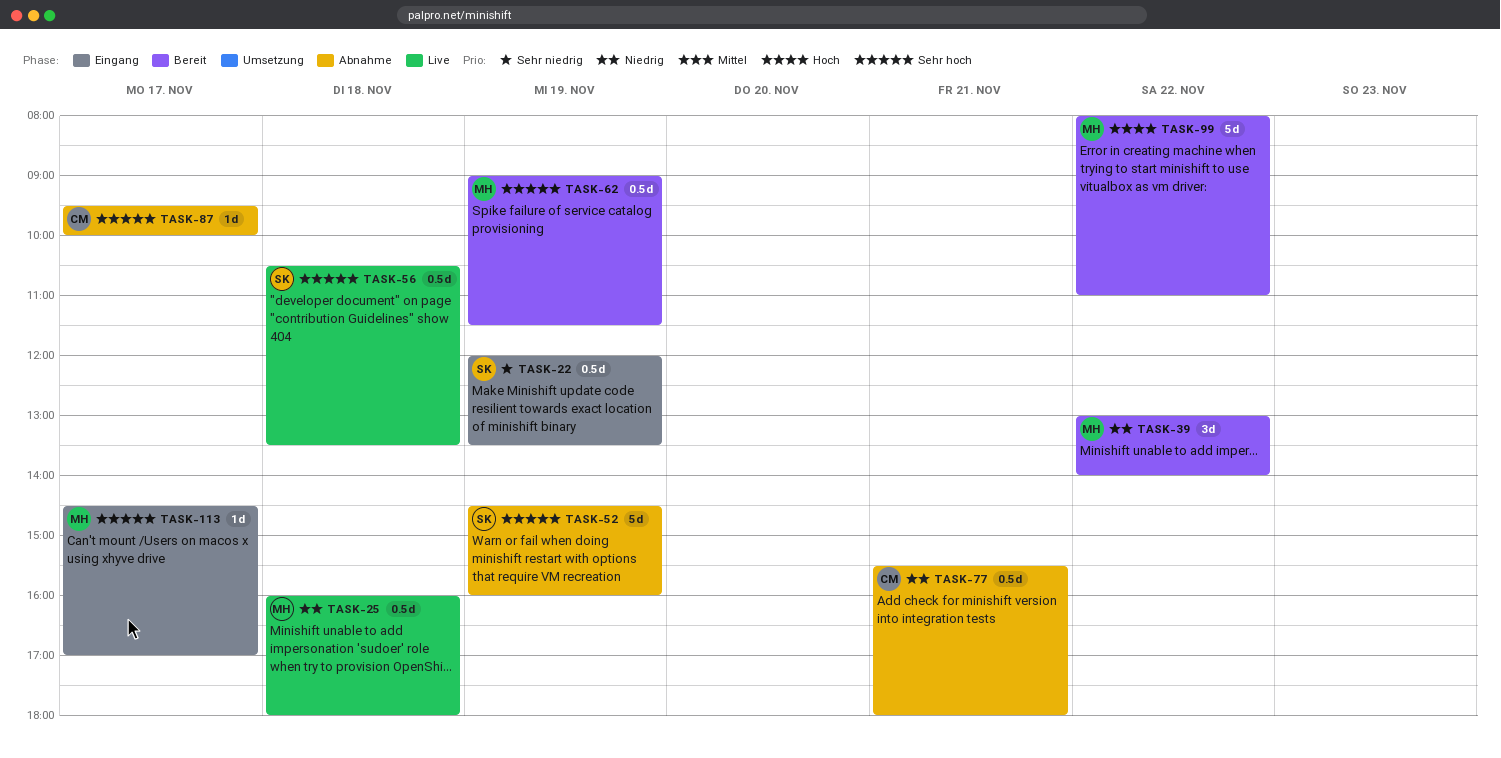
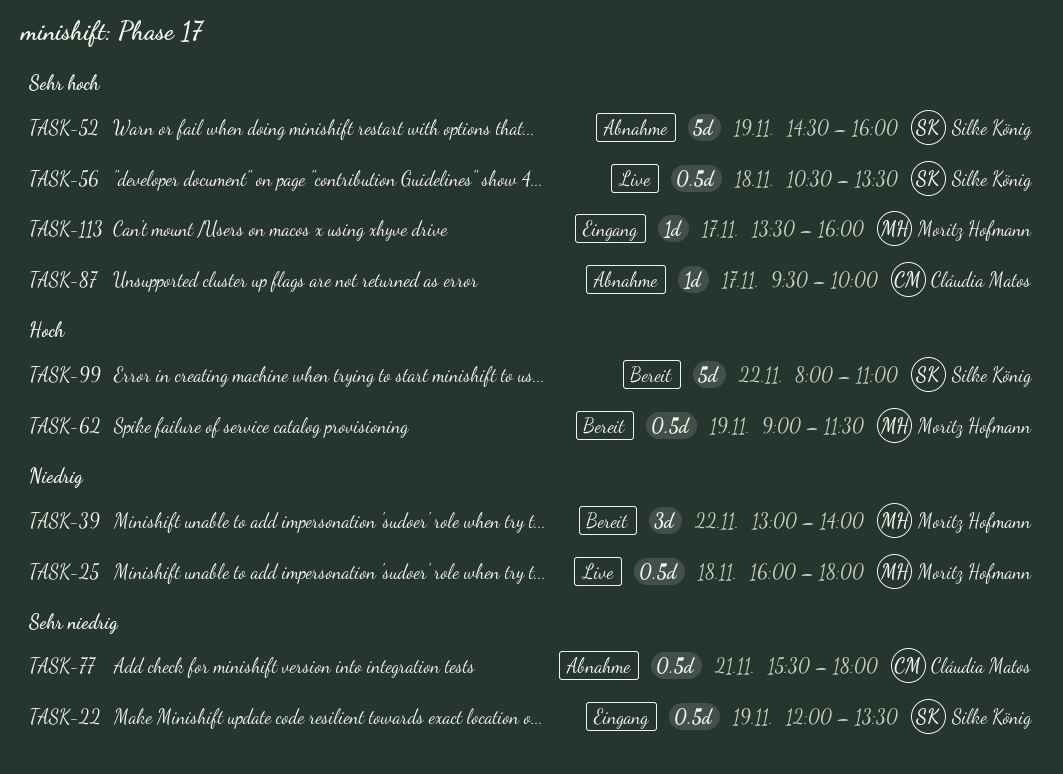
TASK-62, priority: Sehr hoch -> Hoch
TASK-77, priority: Niedrig -> Sehr niedrig
TASK-99, owner: Moritz Hofmann -> Silke König
TASK-113, begins: 14:30 -> 13:30
TASK-113, ends: 17:00 -> 16:00

